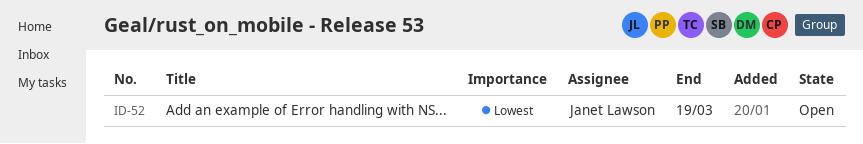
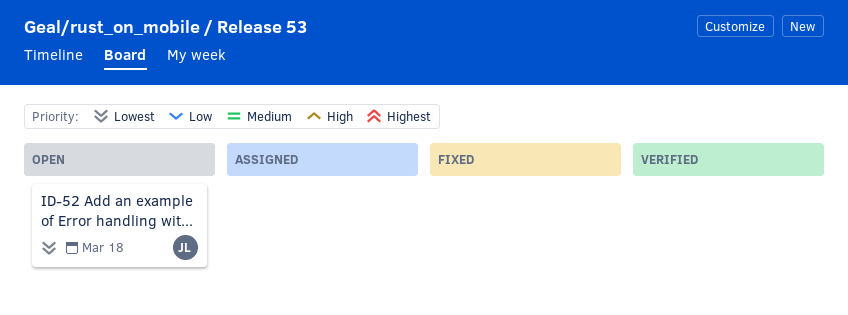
ID-52, due: Mar 19 -> Mar 18

